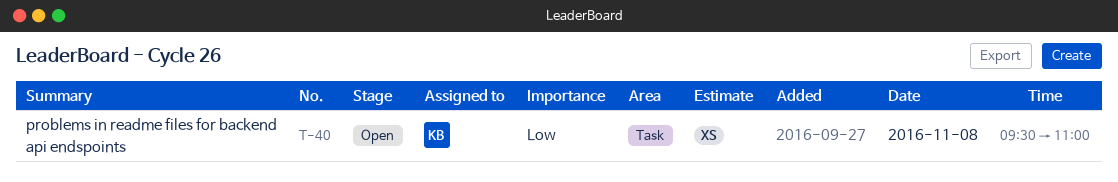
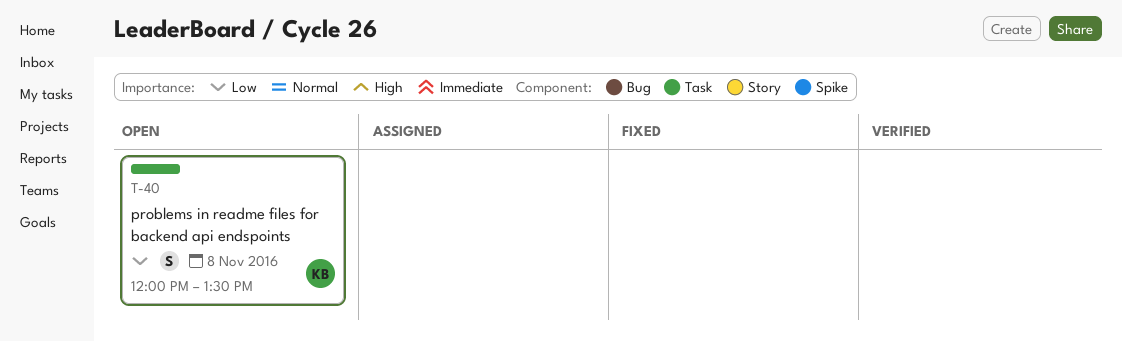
T-40, estimate: XS -> S
T-40, begins: 09:30 -> 12:00
T-40, ends: 11:00 -> 13:30

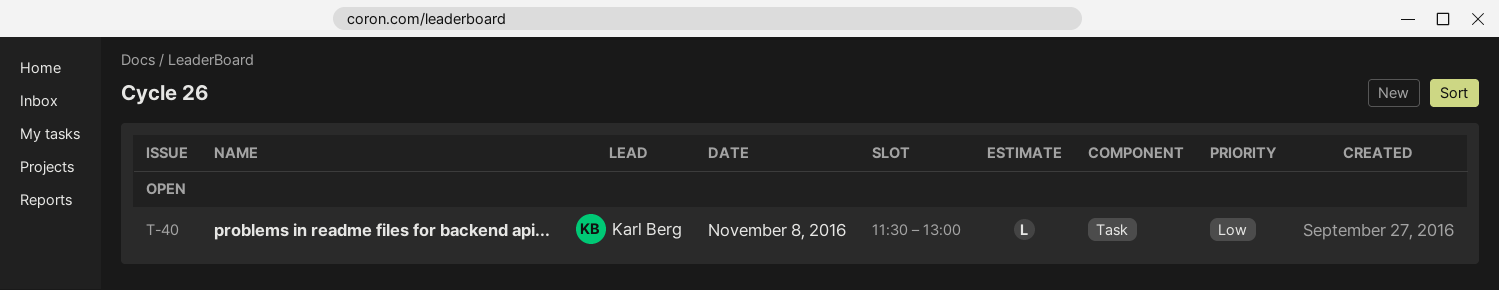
T-40, estimate: S -> L
T-40, begins: 12:00 -> 11:30
T-40, ends: 13:30 -> 13:00

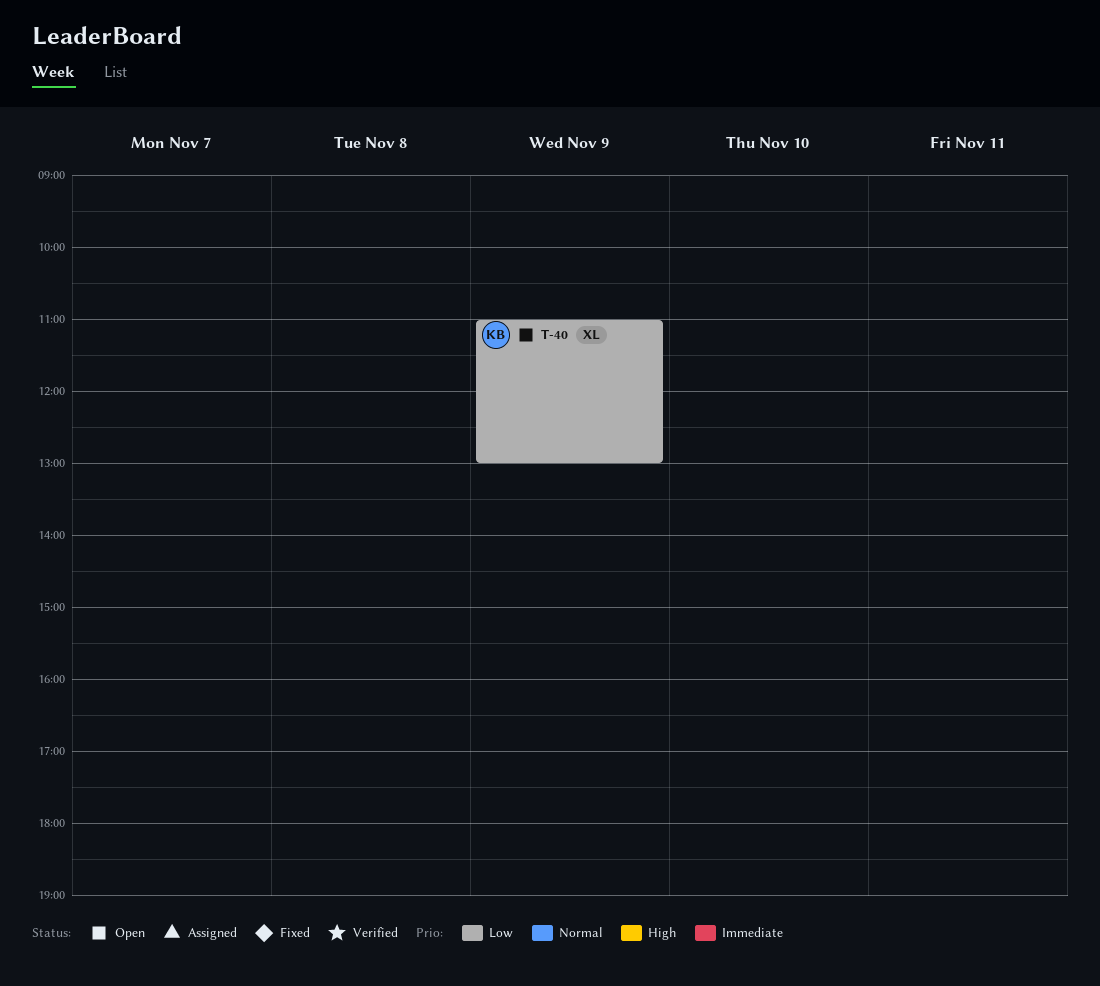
T-40, estimate: L -> XL
T-40, day: Nov 8 -> Nov 9
T-40, begins: 11:30 -> 11:00

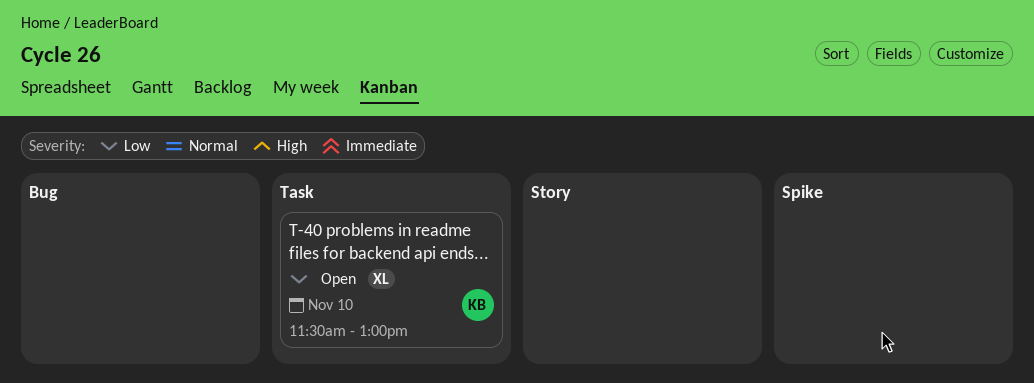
T-40, day: Nov 9 -> Nov 10
T-40, begins: 11:00 -> 11:30

